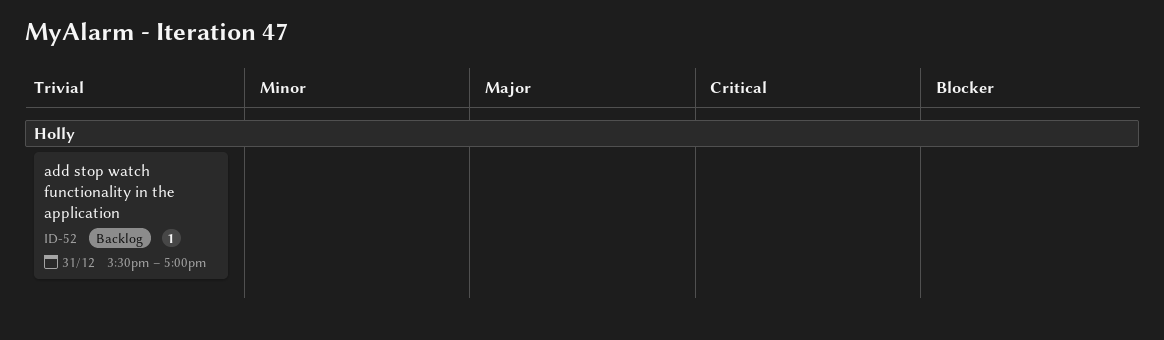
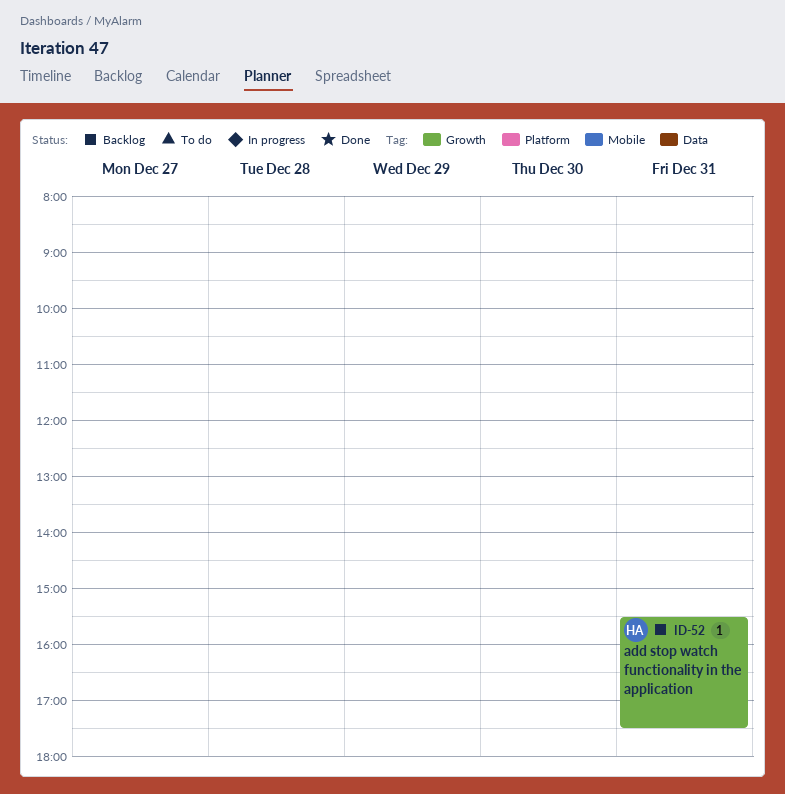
ID-52, ends: 17:00 -> 17:30

